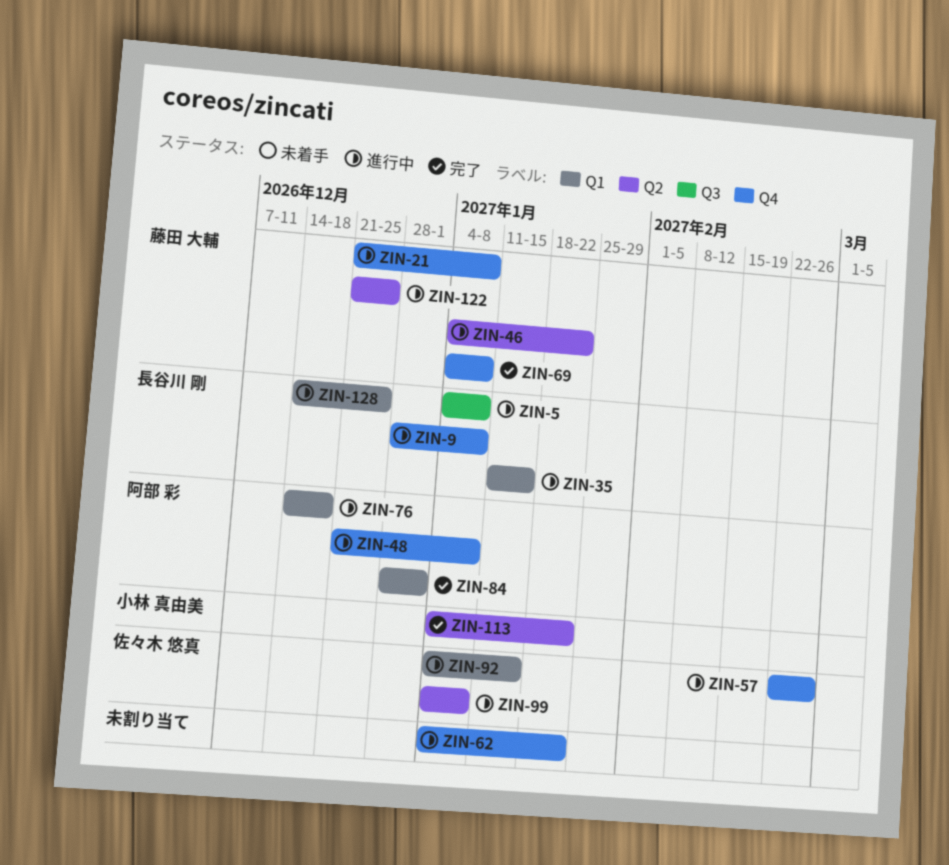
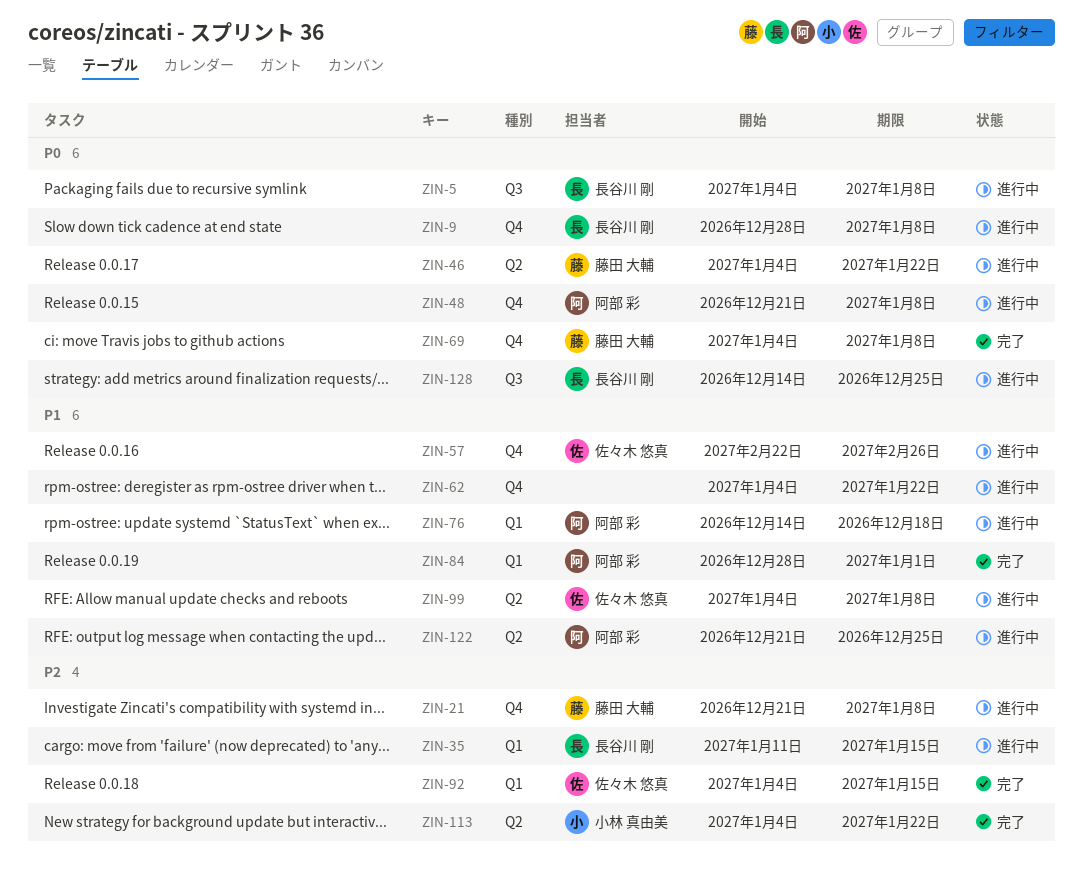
ZIN-92, status: 進行中 -> 完了
ZIN-122, owner: 藤田 大輔 -> 阿部 彩
ZIN-128, label: Q1 -> Q3

